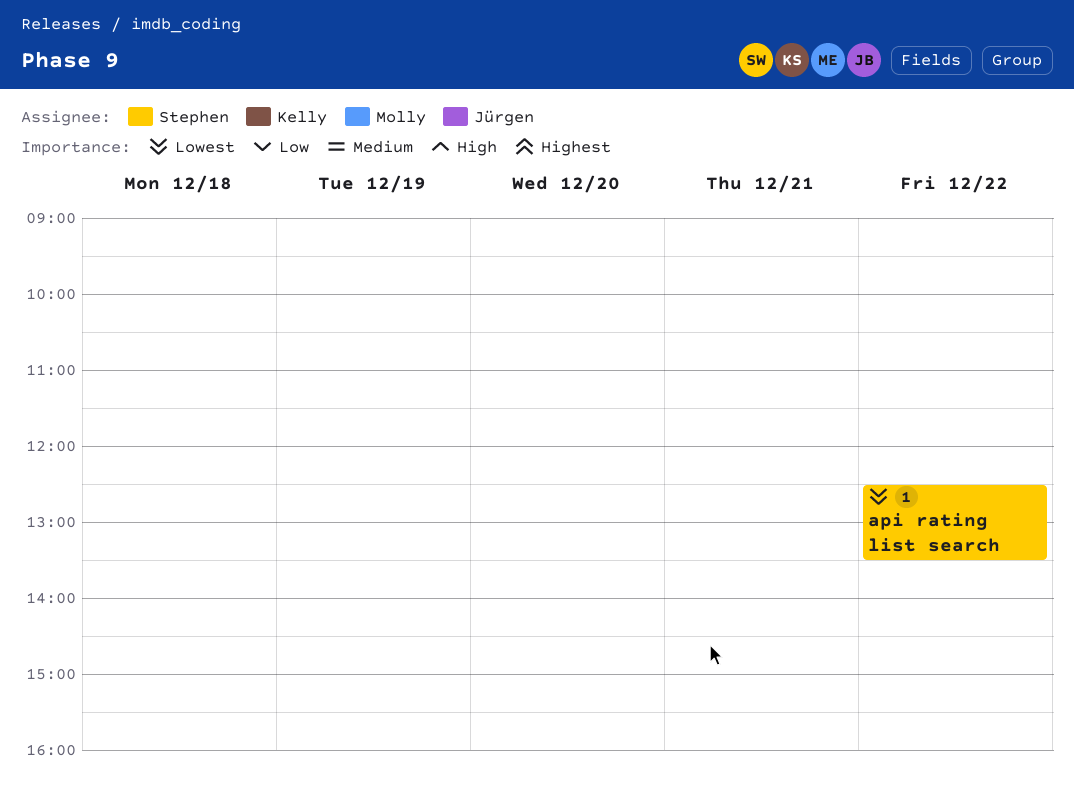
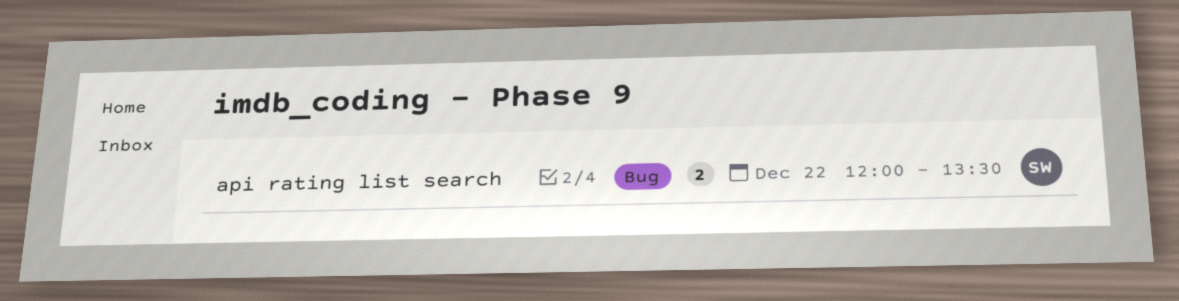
api rating list search, estimate: 1 -> 2
api rating list search, begins: 12:30 -> 12:00

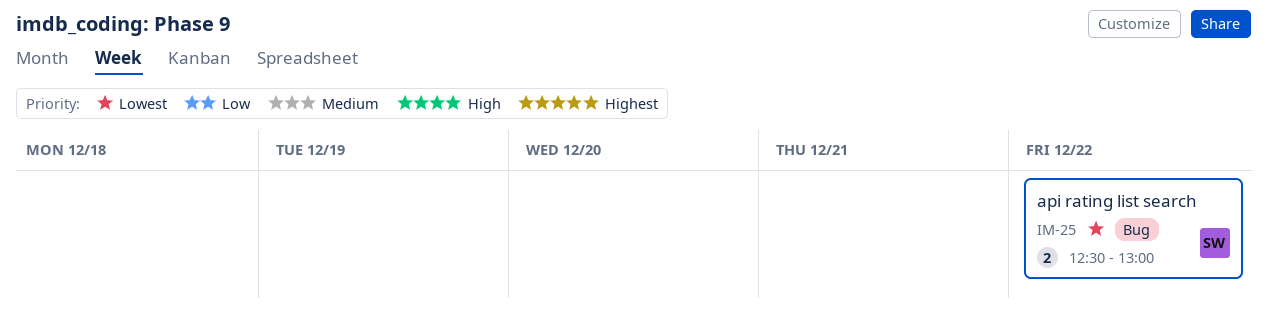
api rating list search, begins: 12:00 -> 12:30
api rating list search, ends: 13:30 -> 13:00

